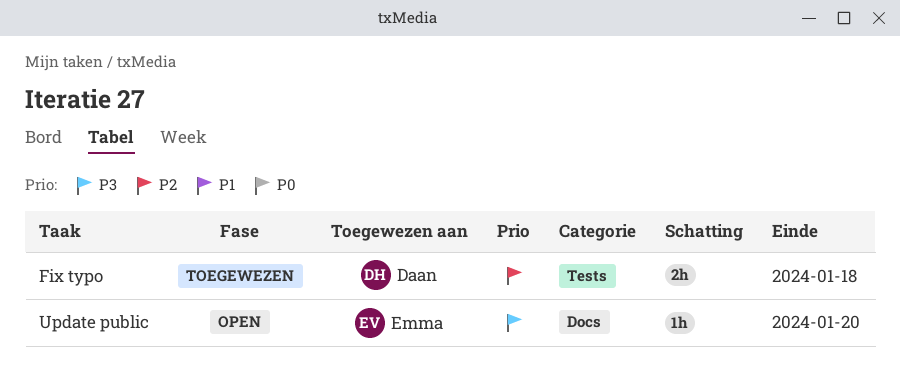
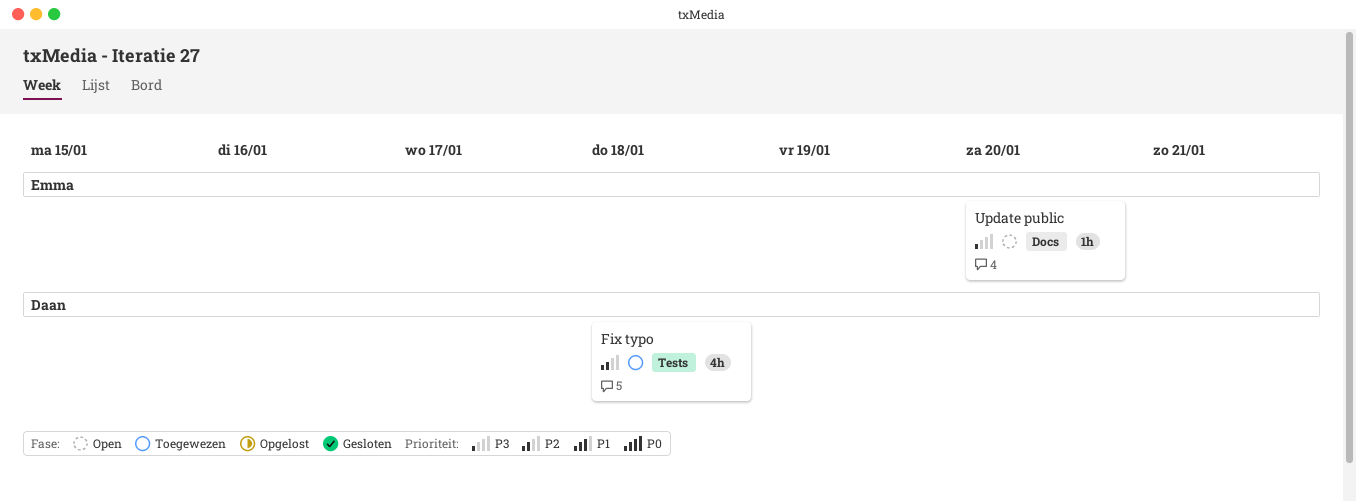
Fix typo, estimate: 2h -> 4h

